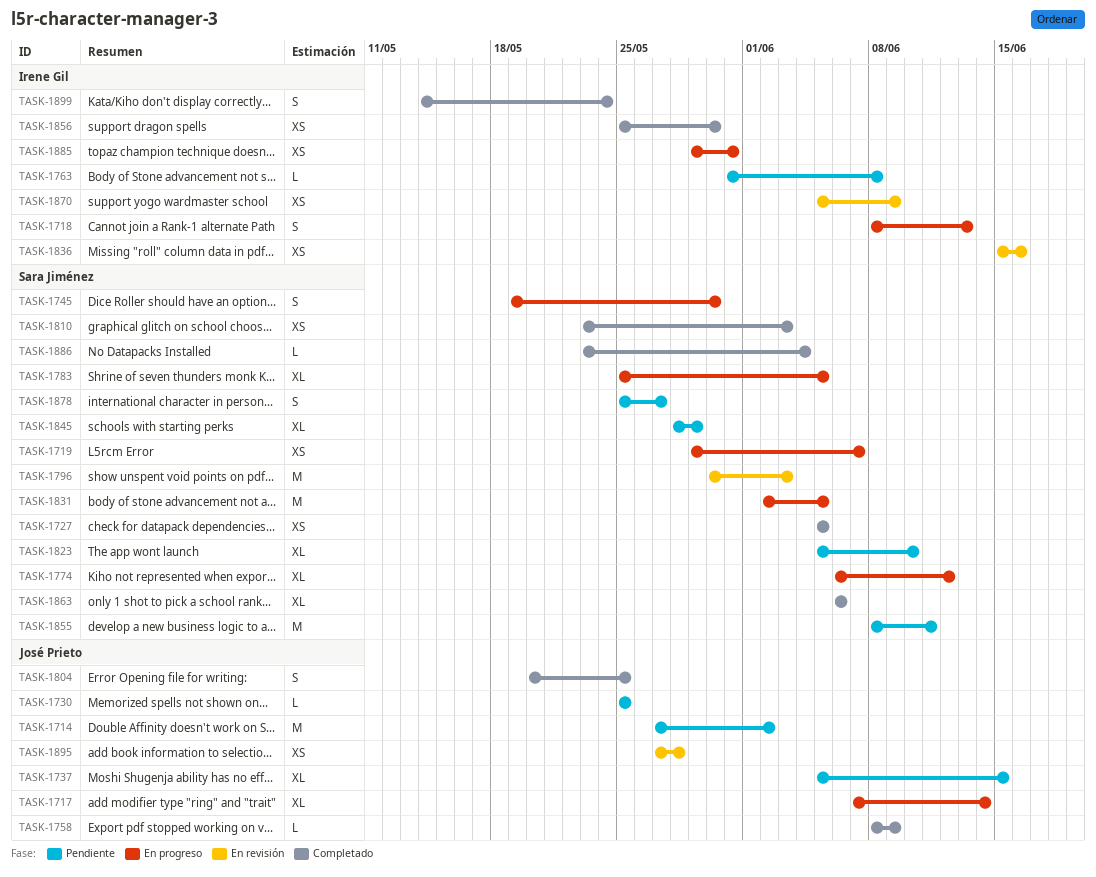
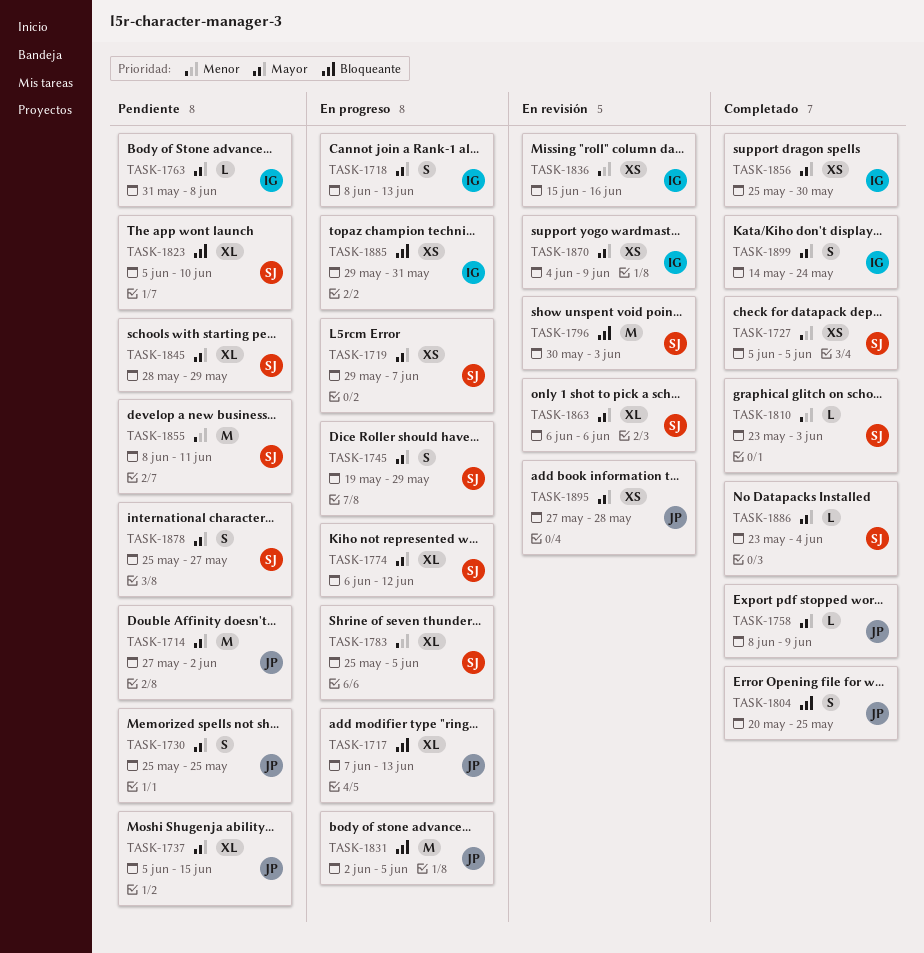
TASK-1717, due: Jun 14 -> Jun 13
TASK-1730, estimate: L -> S
TASK-1745, due: May 30 -> May 29
TASK-1810, estimate: XS -> L
TASK-1831, owner: Sara Jiménez -> José Prieto
TASK-1863, status: Completado -> En revisión
TASK-1870, start: Jun 5 -> Jun 4

